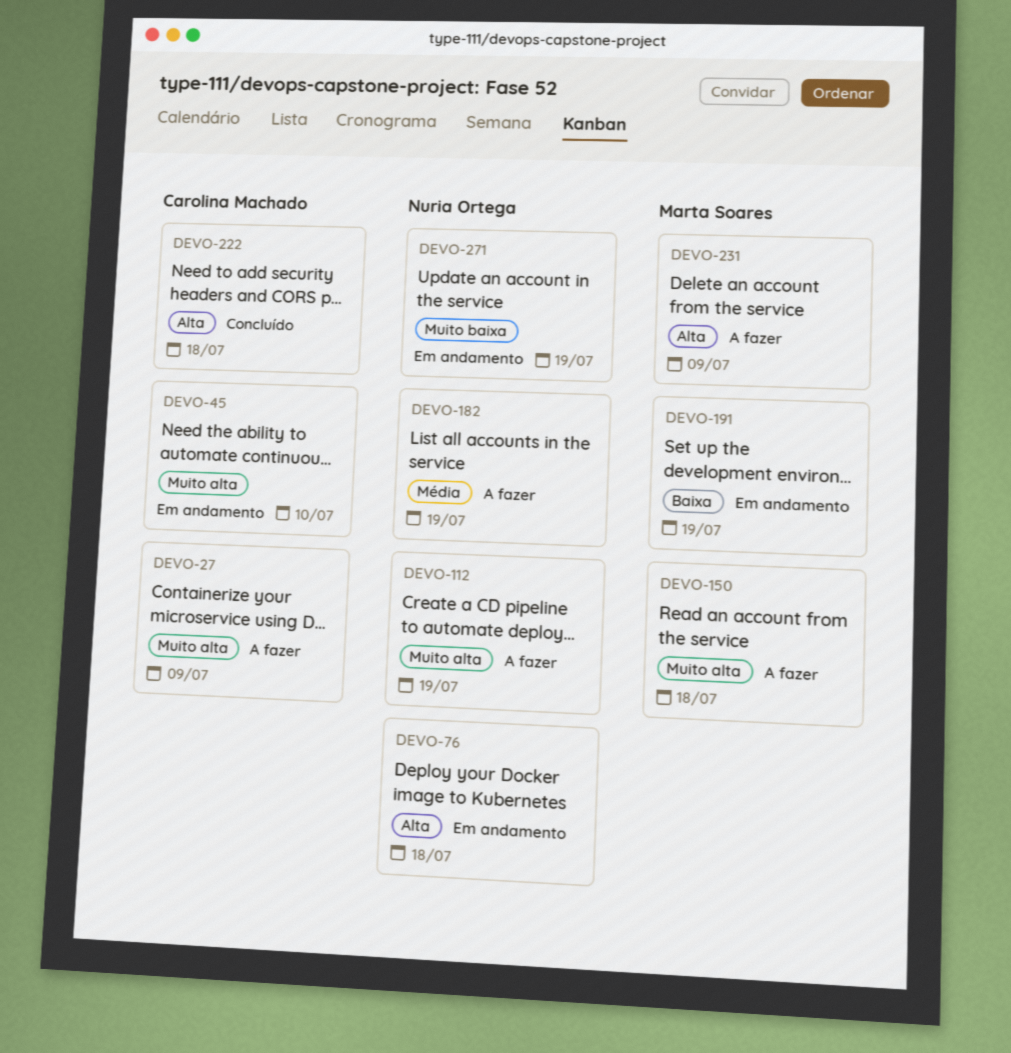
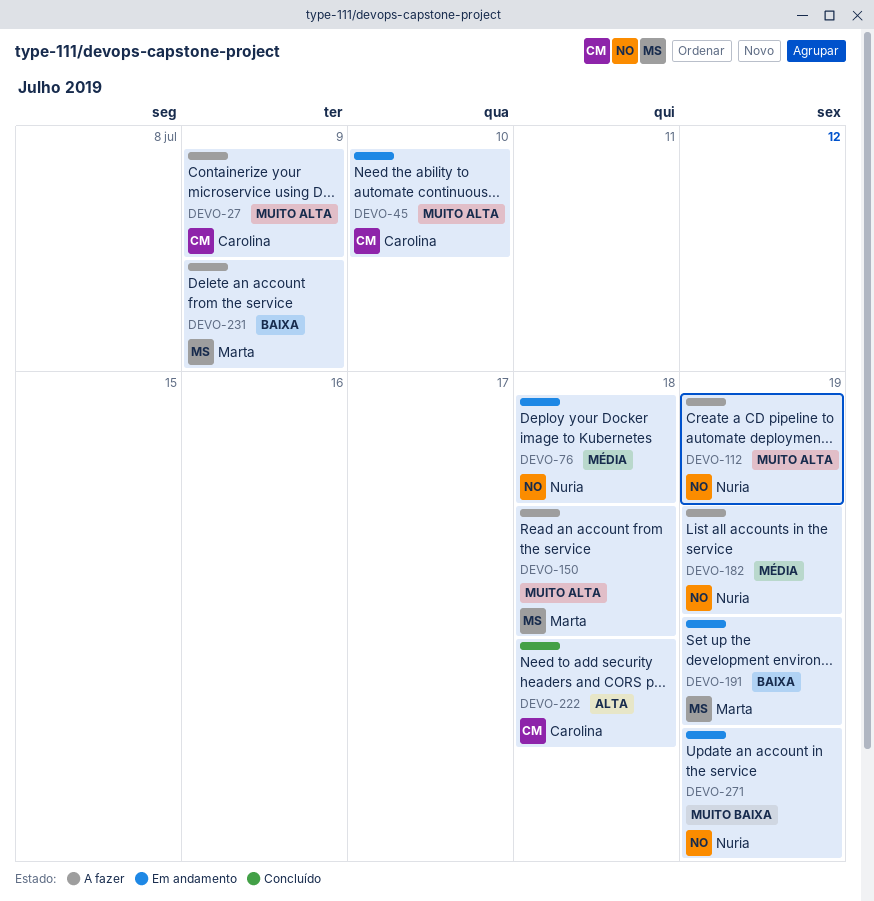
DEVO-76, priority: Alta -> Média
DEVO-231, priority: Alta -> Baixa

